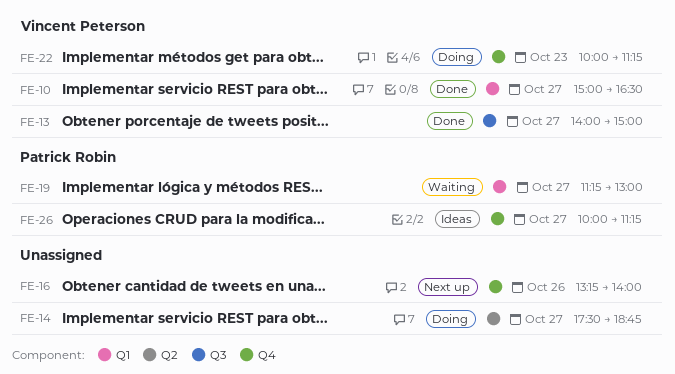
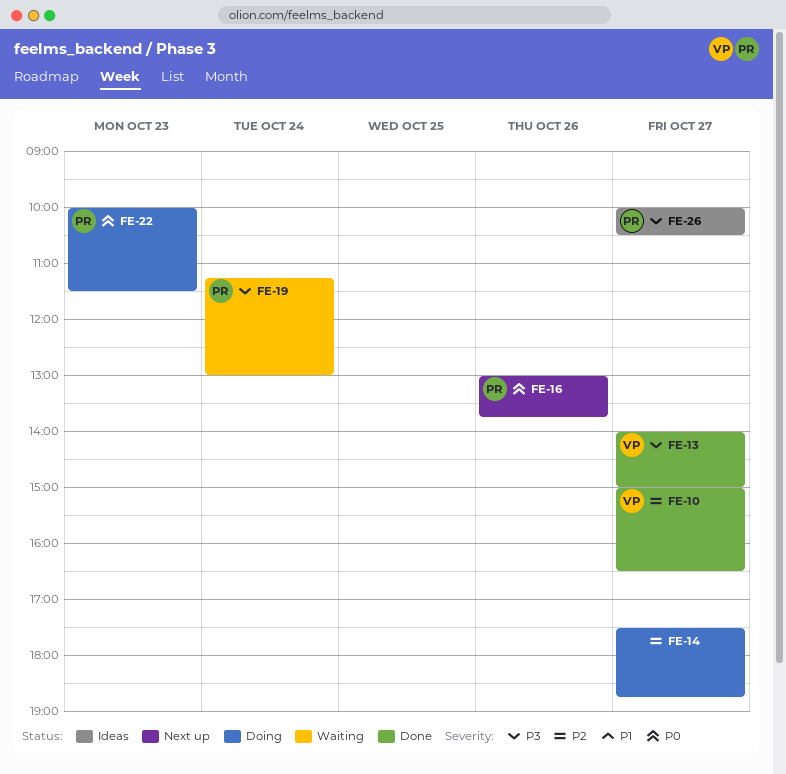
FE-16, owner: none -> Patrick Robin
FE-16, begins: 13:15 -> 13:00
FE-16, ends: 14:00 -> 13:45
FE-19, day: Oct 27 -> Oct 24
FE-22, owner: Vincent Peterson -> Patrick Robin
FE-22, ends: 11:15 -> 11:30
FE-26, ends: 11:15 -> 10:30

